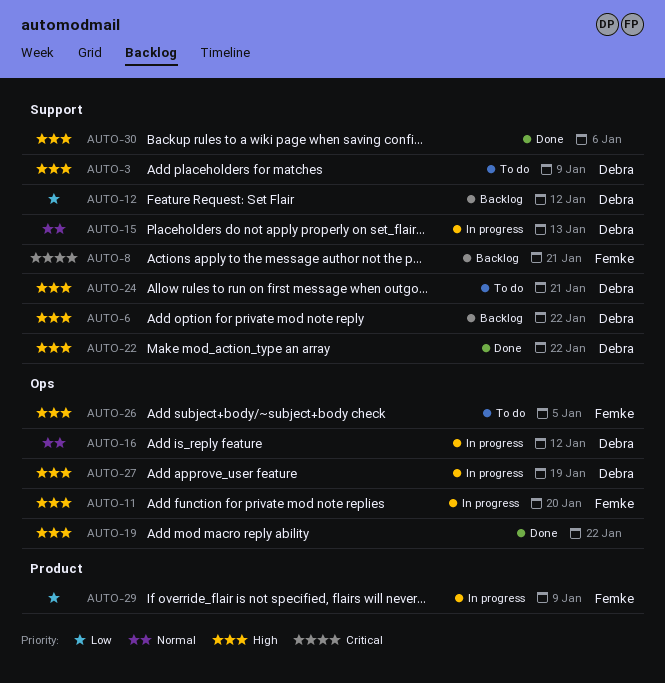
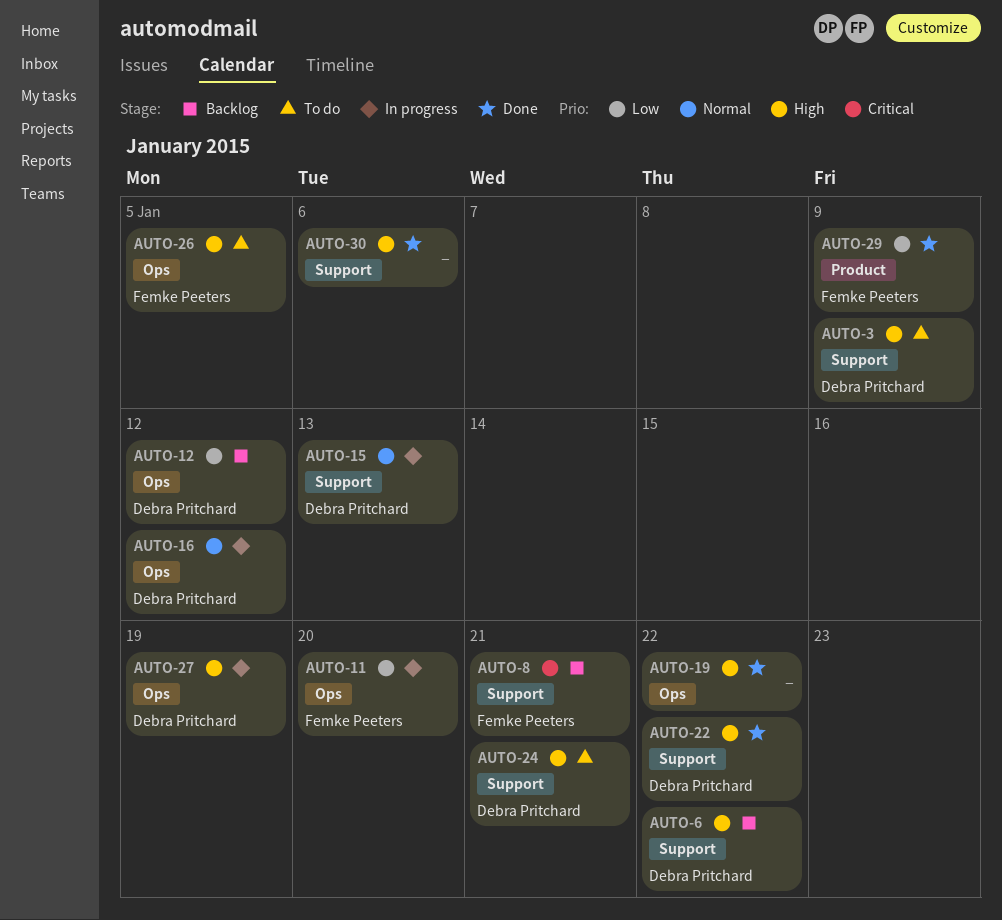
AUTO-11, priority: High -> Low
AUTO-12, label: Support -> Ops
AUTO-29, status: In progress -> Done

